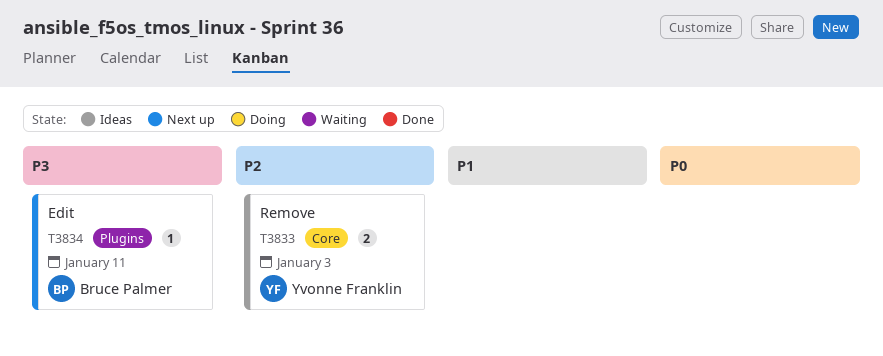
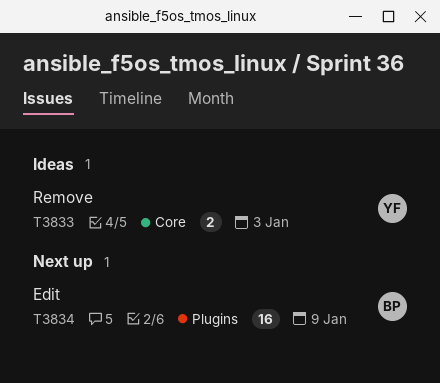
T3834, estimate: 1 -> 16
T3834, due: Jan 11 -> Jan 9

